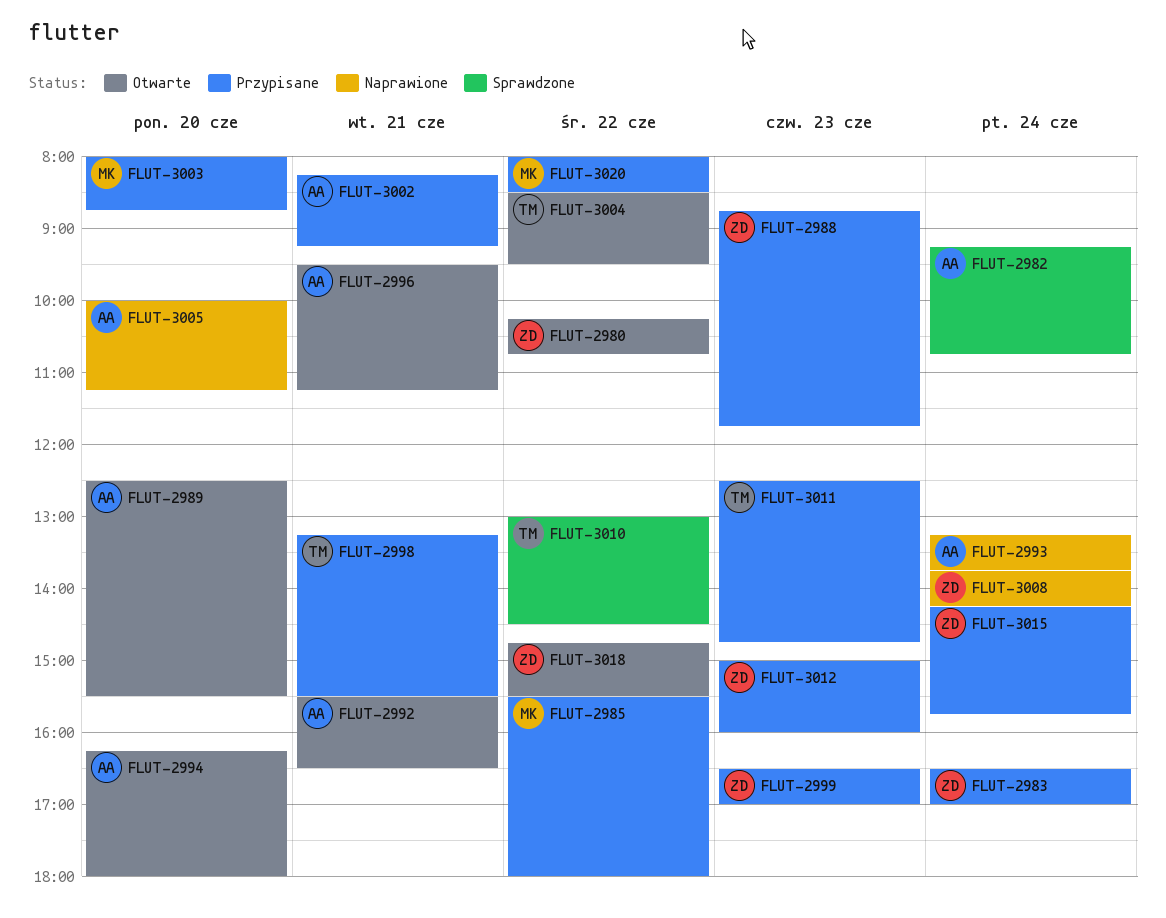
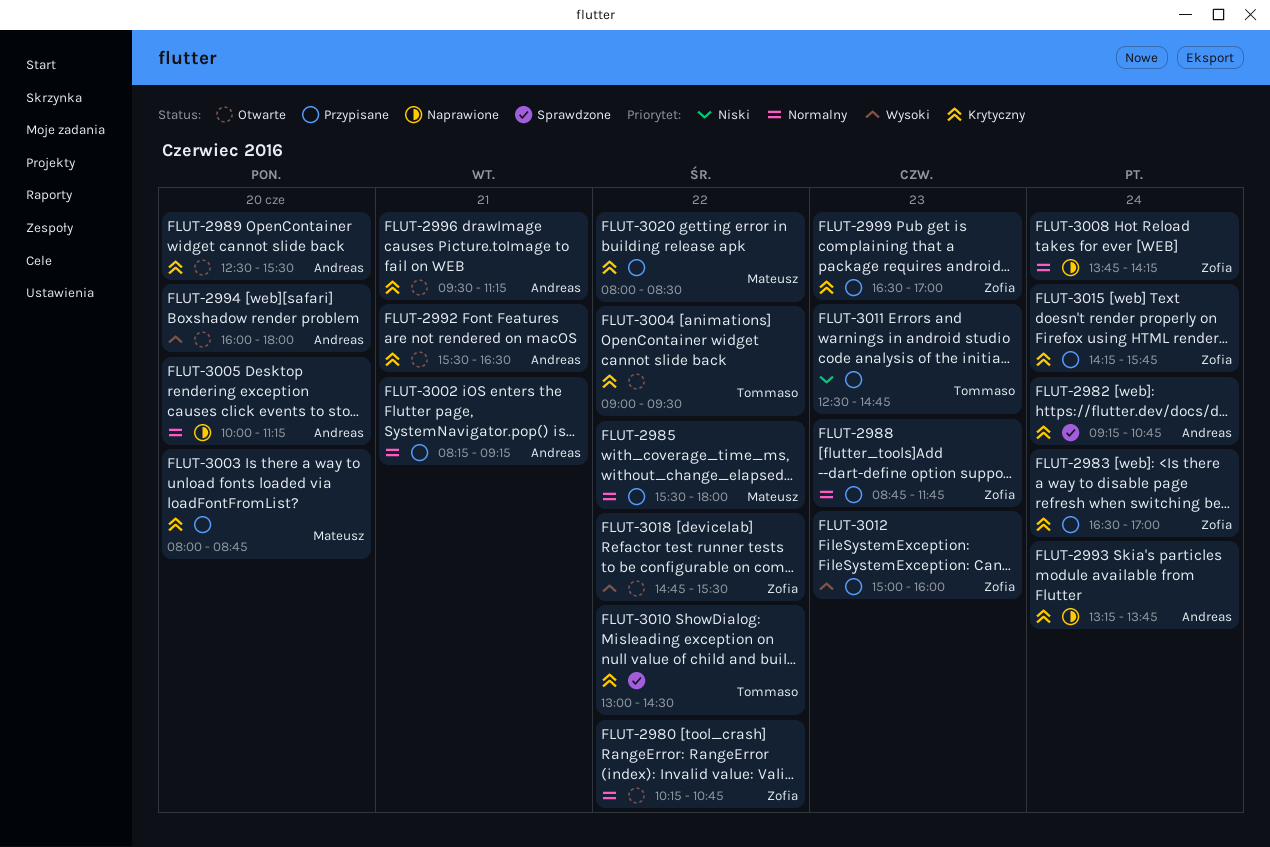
FLUT-2994, begins: 16:15 -> 16:00
FLUT-2998: present -> none
FLUT-3004, begins: 08:30 -> 09:00

